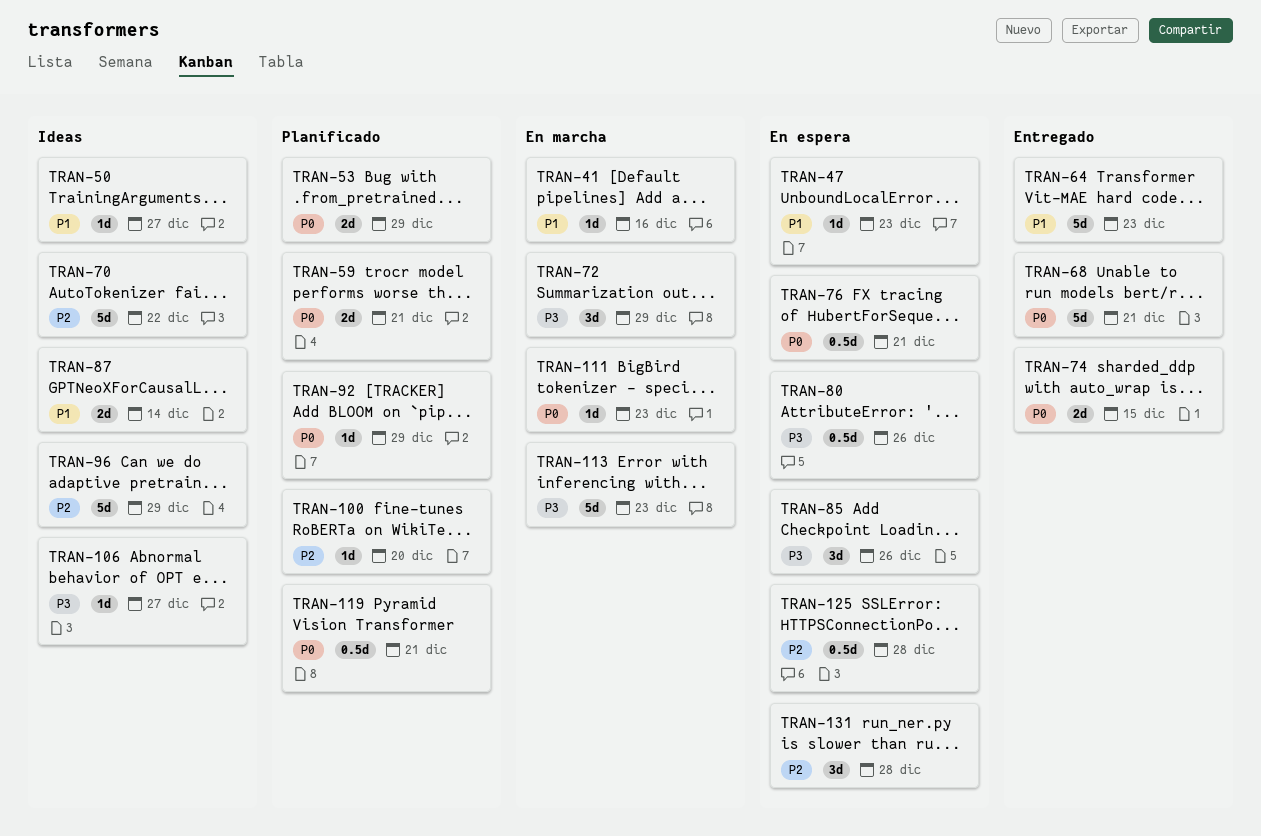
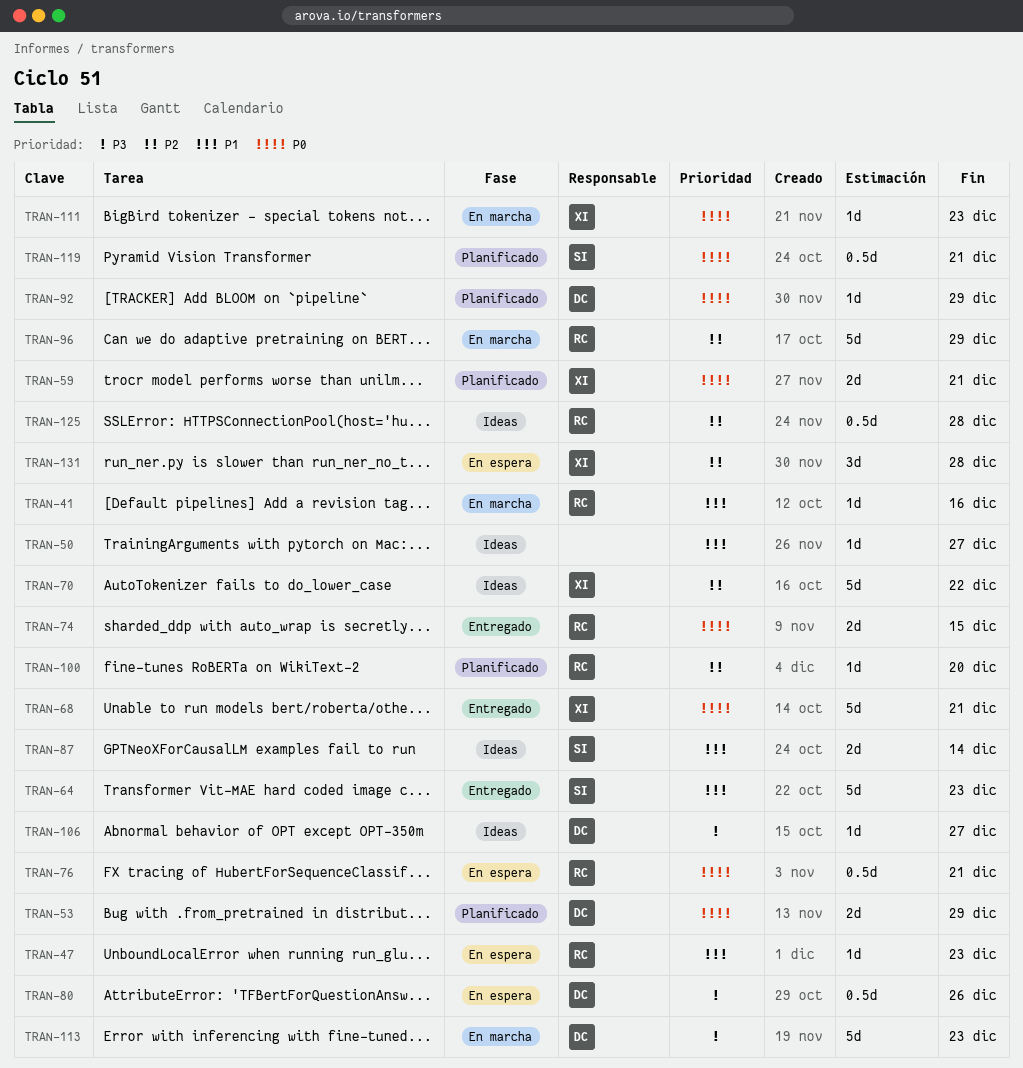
TRAN-72: present -> none
TRAN-85: present -> none
TRAN-96, status: Ideas -> En marcha
TRAN-125, status: En espera -> Ideas

